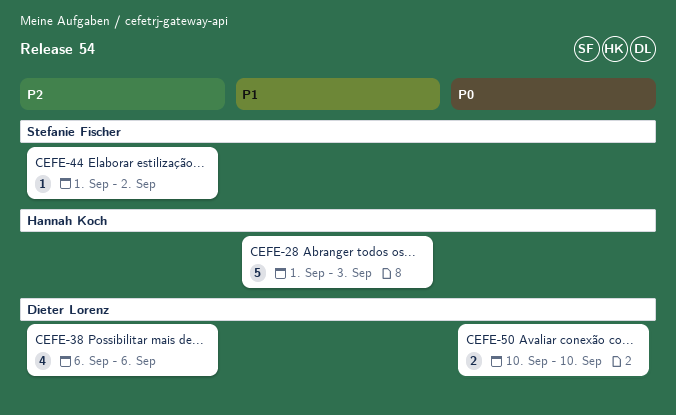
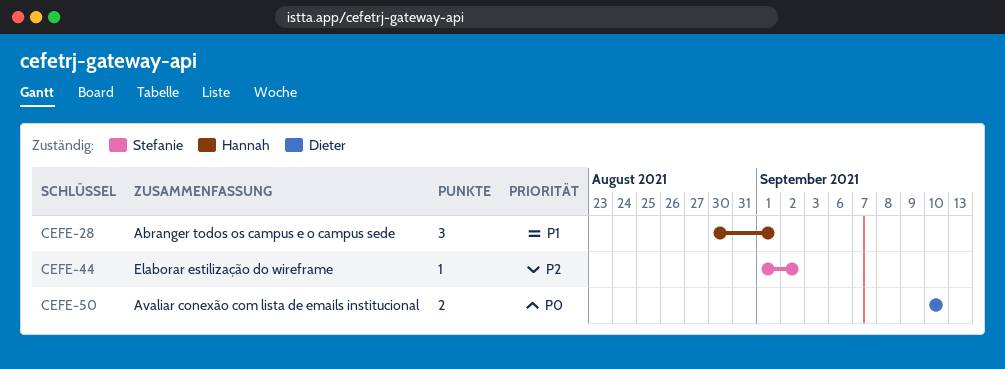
CEFE-28, estimate: 5 -> 3
CEFE-28, start: Sep 1 -> Aug 30
CEFE-28, due: Sep 3 -> Sep 1
CEFE-38: present -> none

